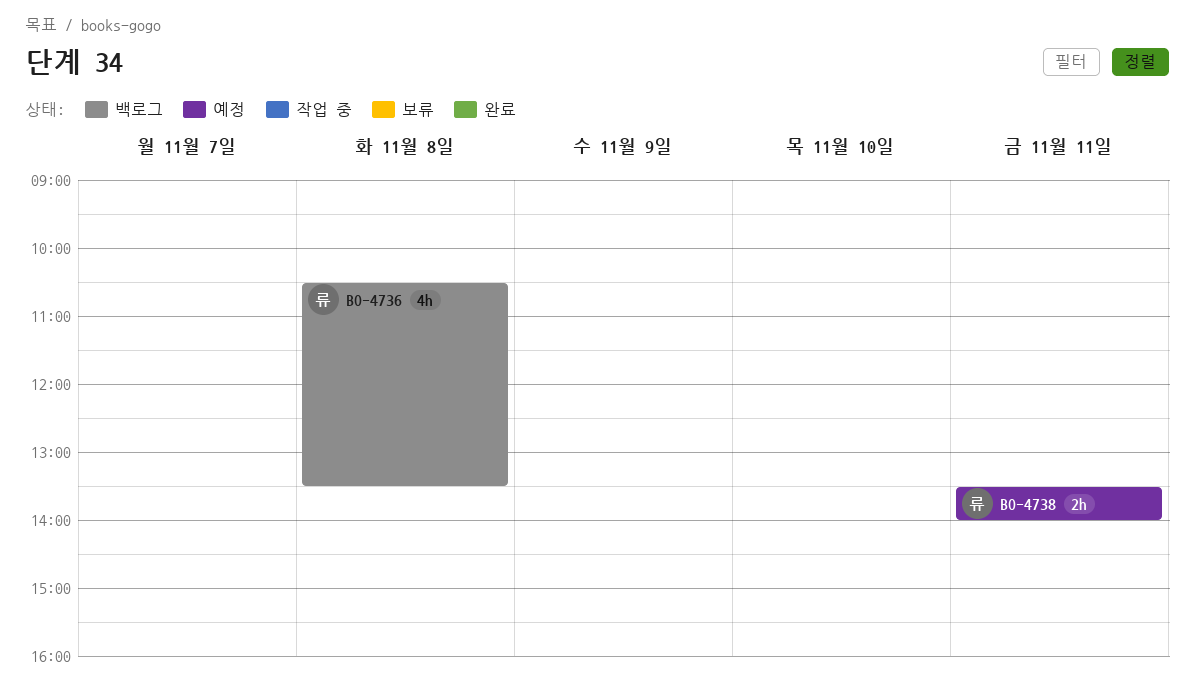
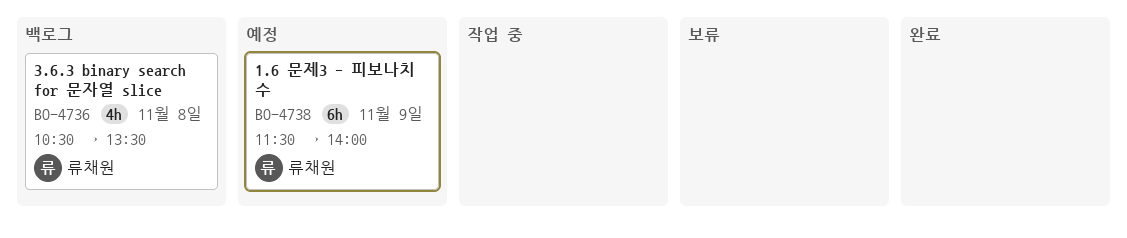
BO-4738, estimate: 2h -> 6h
BO-4738, day: Nov 11 -> Nov 9
BO-4738, begins: 13:30 -> 11:30

